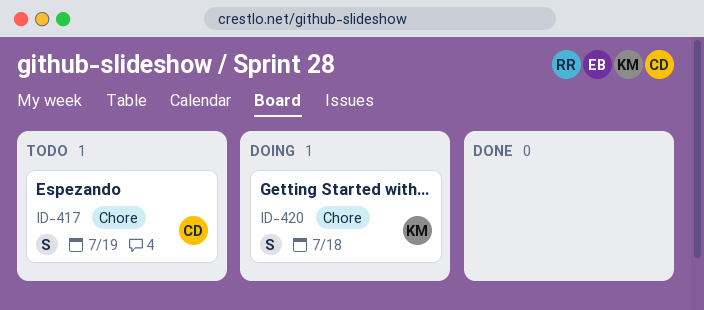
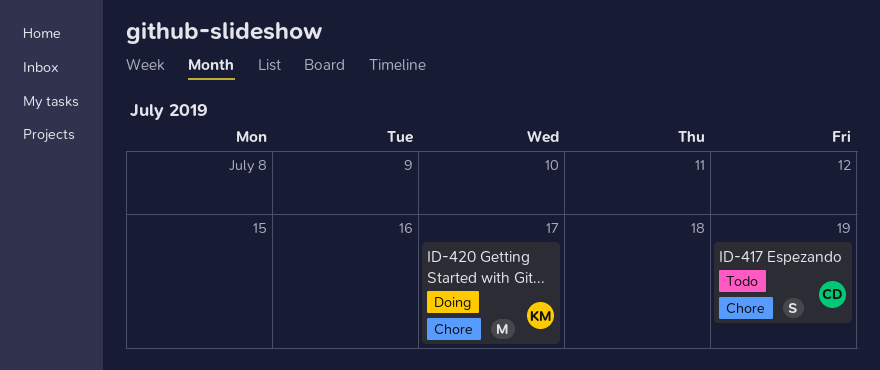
ID-420, estimate: S -> M
ID-420, due: Jul 18 -> Jul 17

